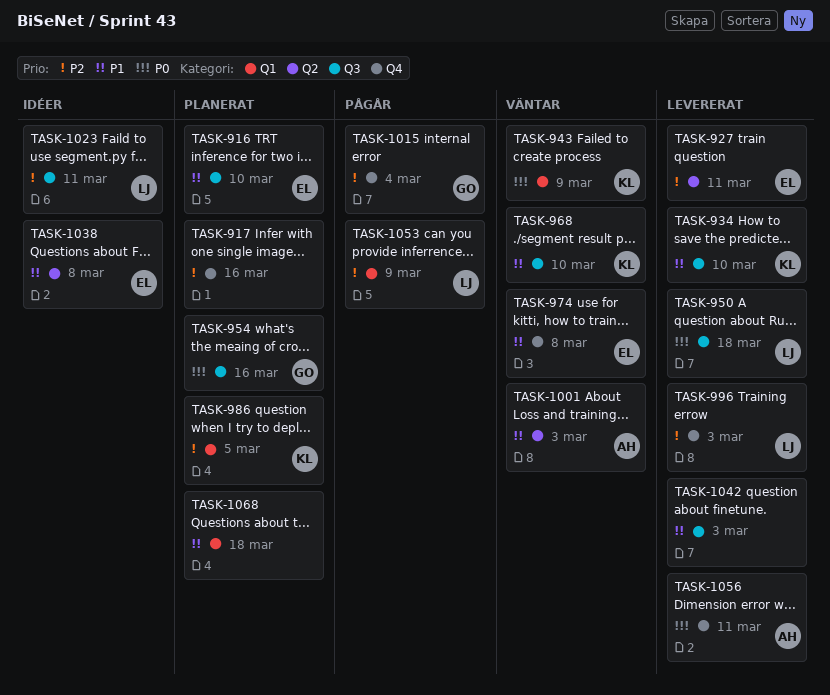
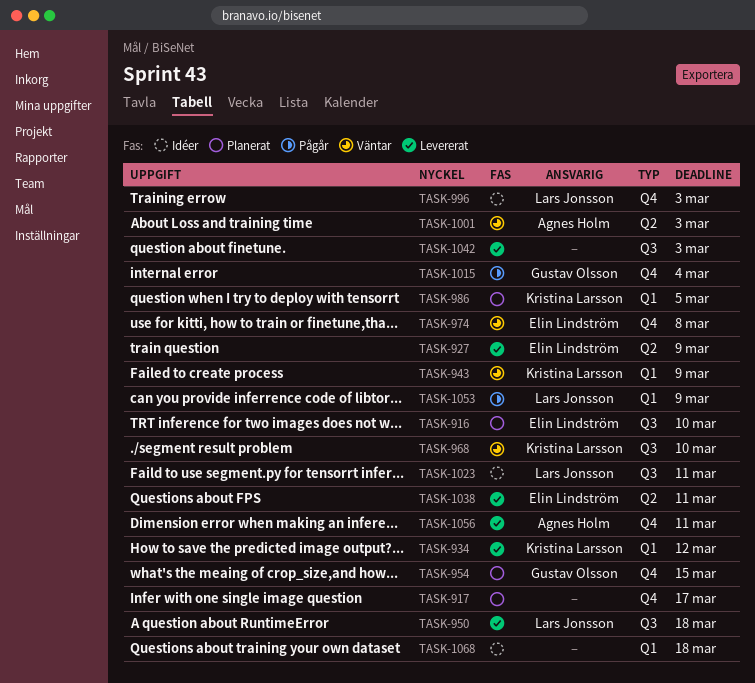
TASK-917, due: Mar 16 -> Mar 17
TASK-927, due: Mar 11 -> Mar 9
TASK-934, label: Q3 -> Q1
TASK-934, due: Mar 10 -> Mar 12
TASK-954, label: Q3 -> Q4
TASK-954, due: Mar 16 -> Mar 15
TASK-996, status: Levererat -> Idéer
TASK-1038, status: Idéer -> Levererat
TASK-1038, due: Mar 8 -> Mar 11
TASK-1068, status: Planerat -> Idéer

